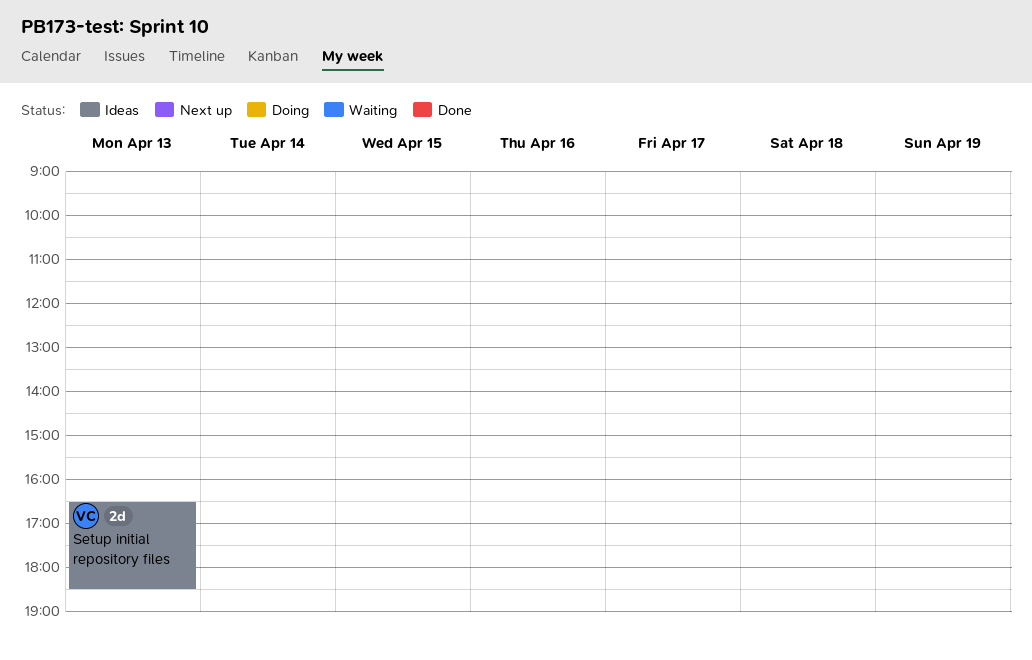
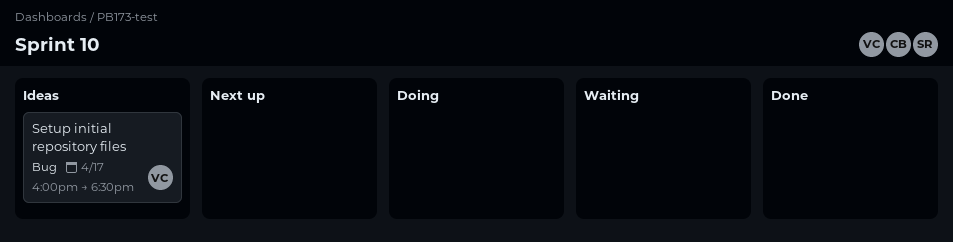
Setup initial repository files, day: Apr 13 -> Apr 17
Setup initial repository files, begins: 16:30 -> 16:00

